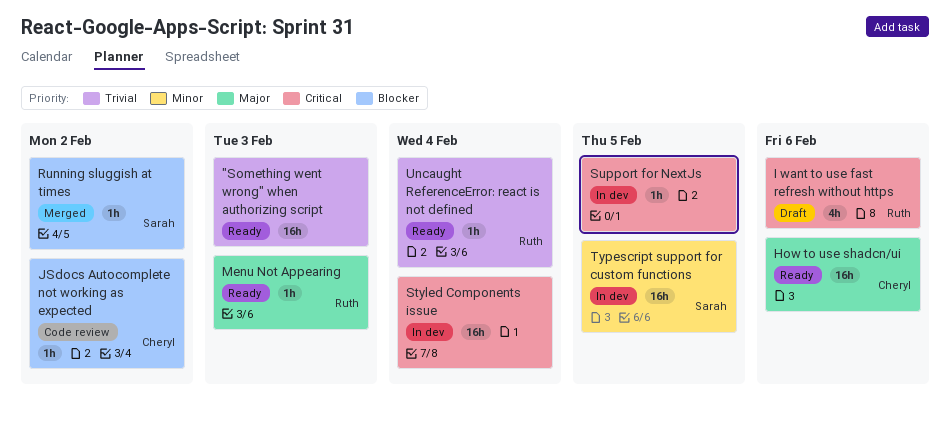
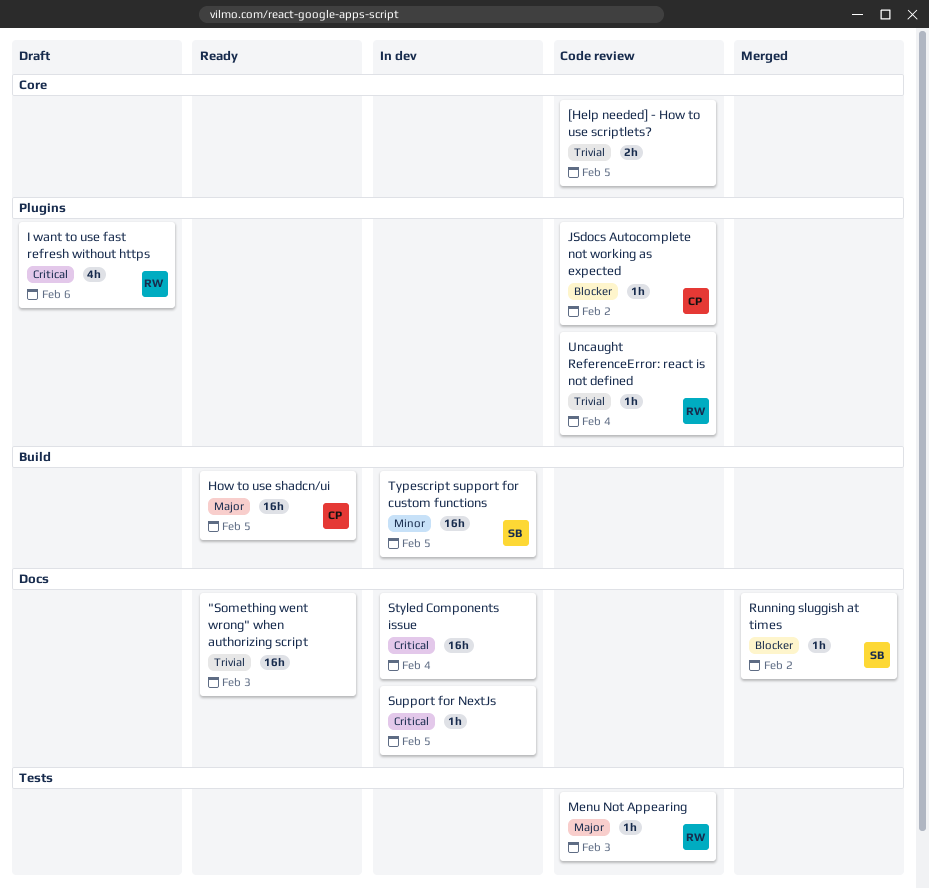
[Help needed] - How to use scriptlets?: none -> present
How to use shadcn/ui, due: Feb 6 -> Feb 5
Menu Not Appearing, status: Ready -> Code review
Uncaught ReferenceError: react is not defined, status: Ready -> Code review

